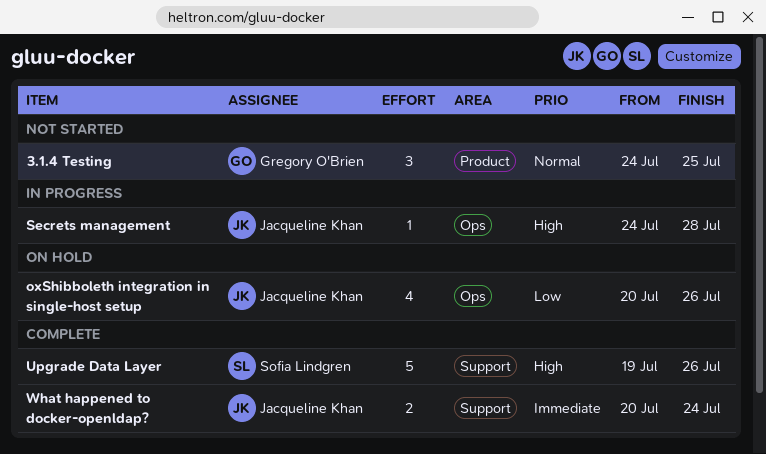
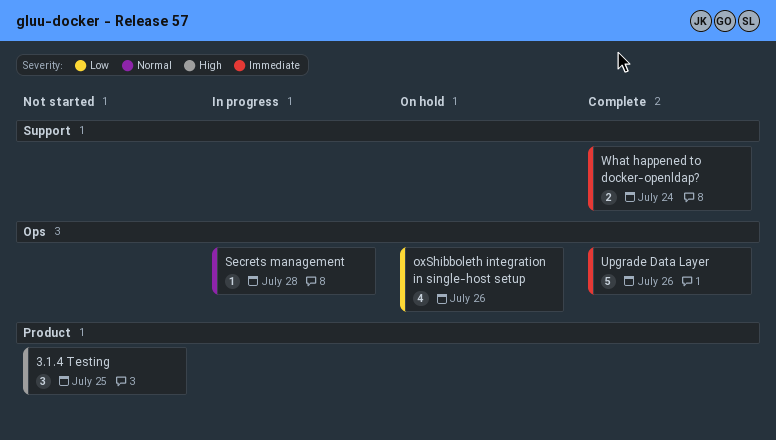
3.1.4 Testing, priority: Normal -> High
Secrets management, priority: High -> Normal
Upgrade Data Layer, priority: High -> Immediate
Upgrade Data Layer, label: Support -> Ops

